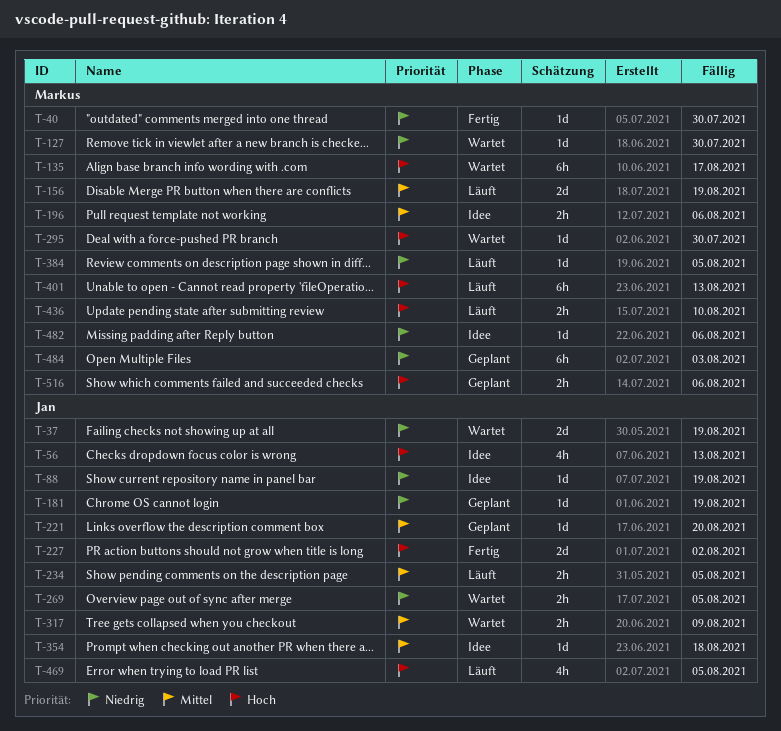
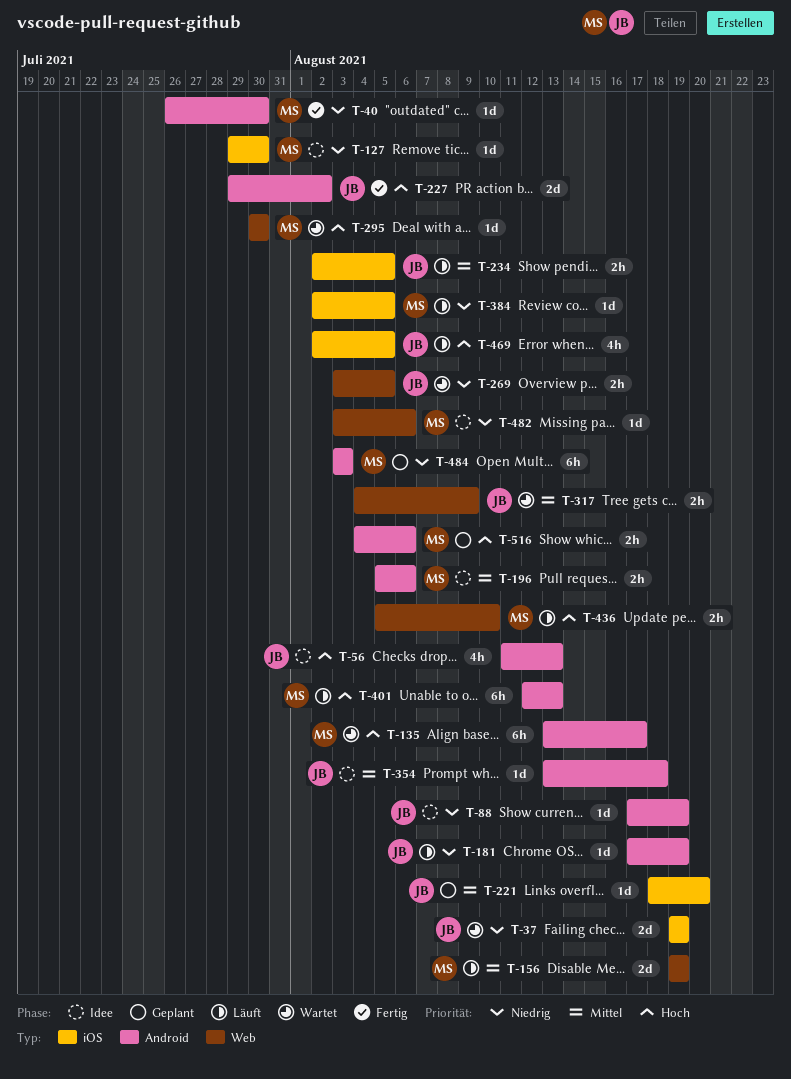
T-127, status: Wartet -> Idee
T-181, status: Geplant -> Läuft

